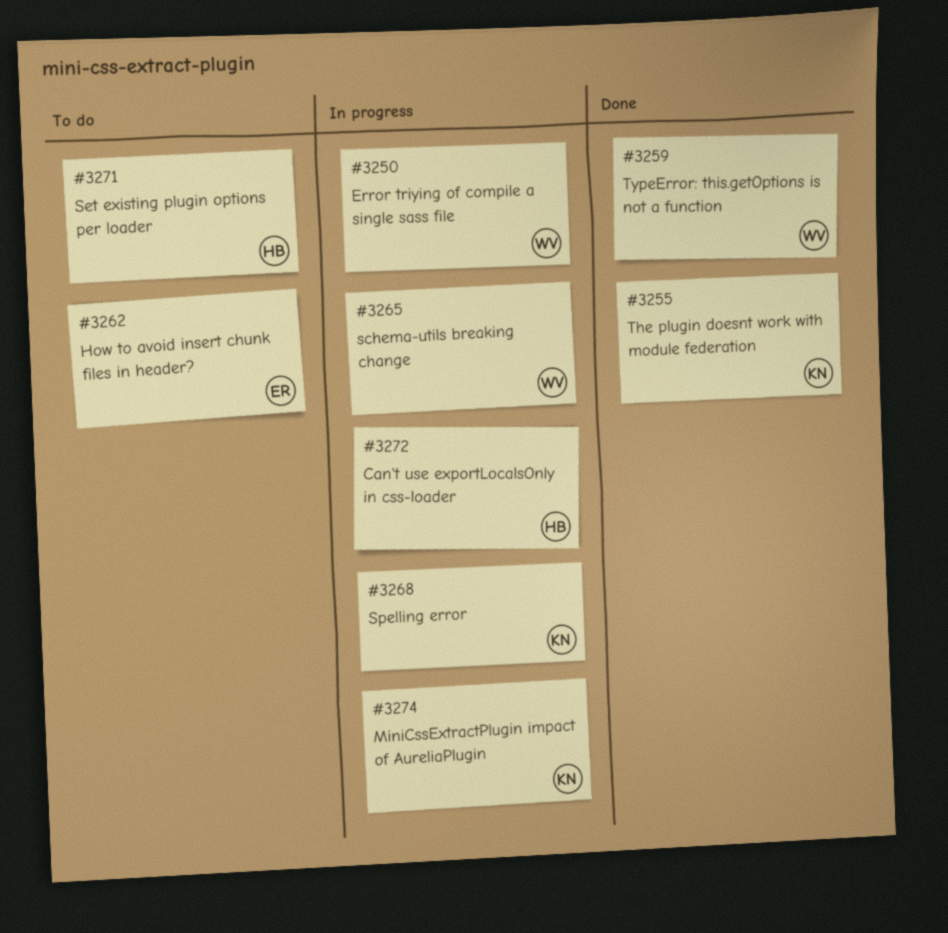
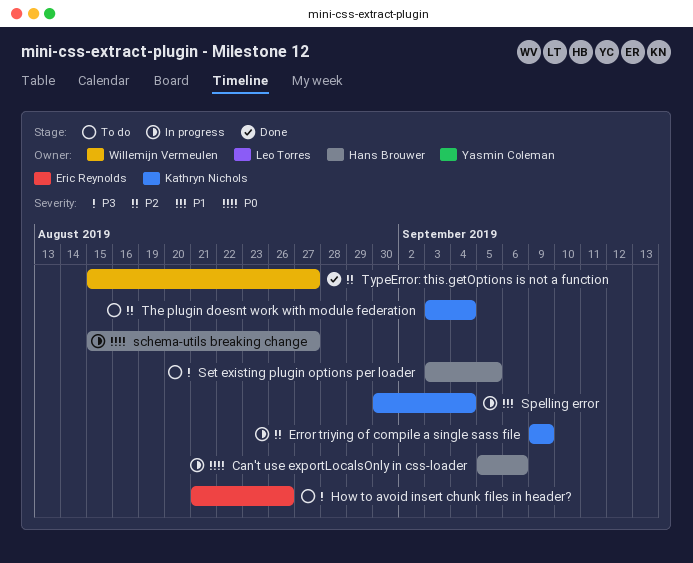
Error triying of compile a single sass file, owner: Willemijn Vermeulen -> Kathryn Nichols
MiniCssExtractPlugin impact of AureliaPlugin: present -> none
schema-utils breaking change, owner: Willemijn Vermeulen -> Hans Brouwer
The plugin doesnt work with module federation, status: Done -> To do

